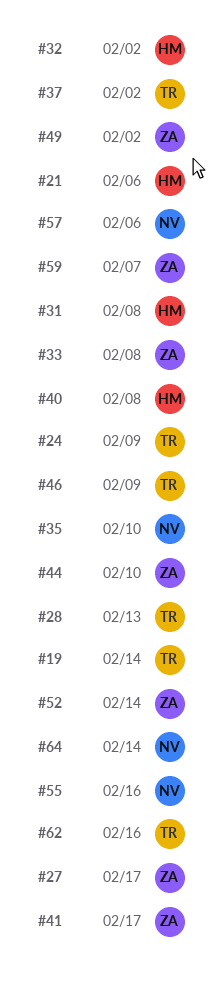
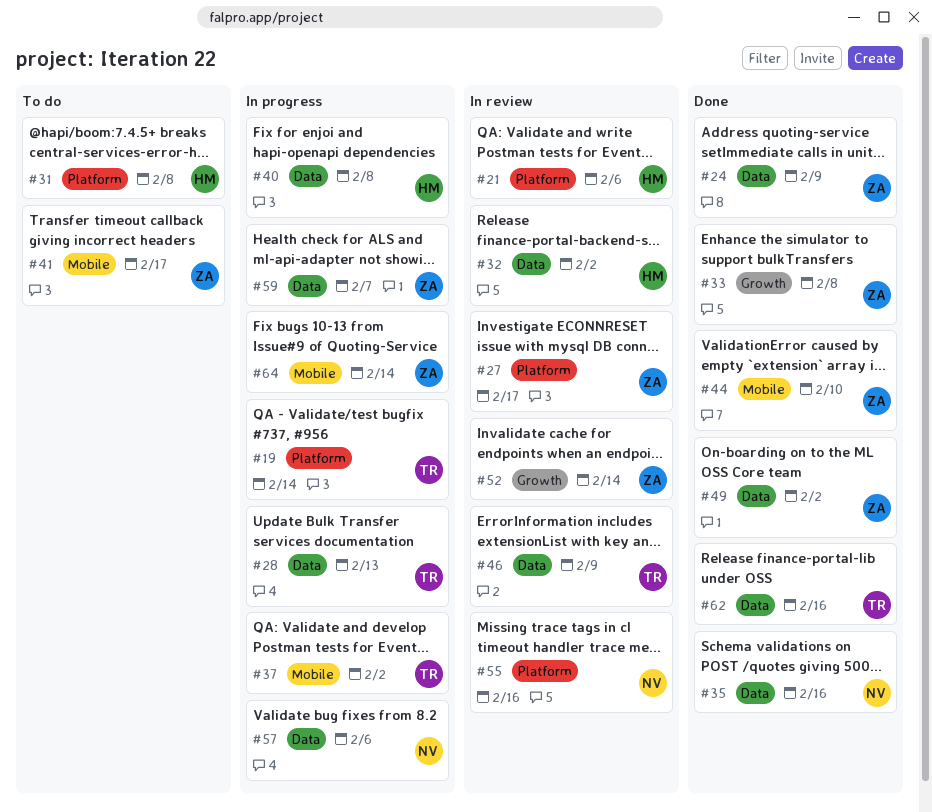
#24, owner: TR -> ZA
#35, due: Feb 10 -> Feb 16
#64, owner: NV -> ZA

